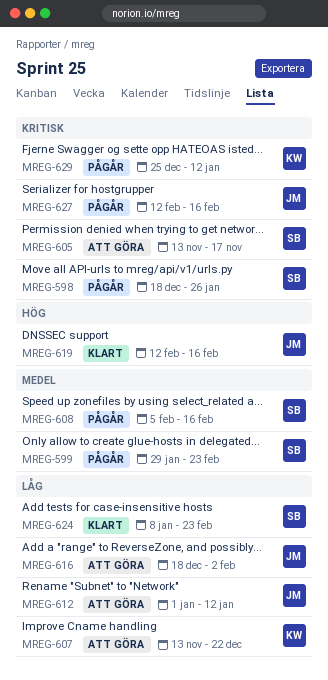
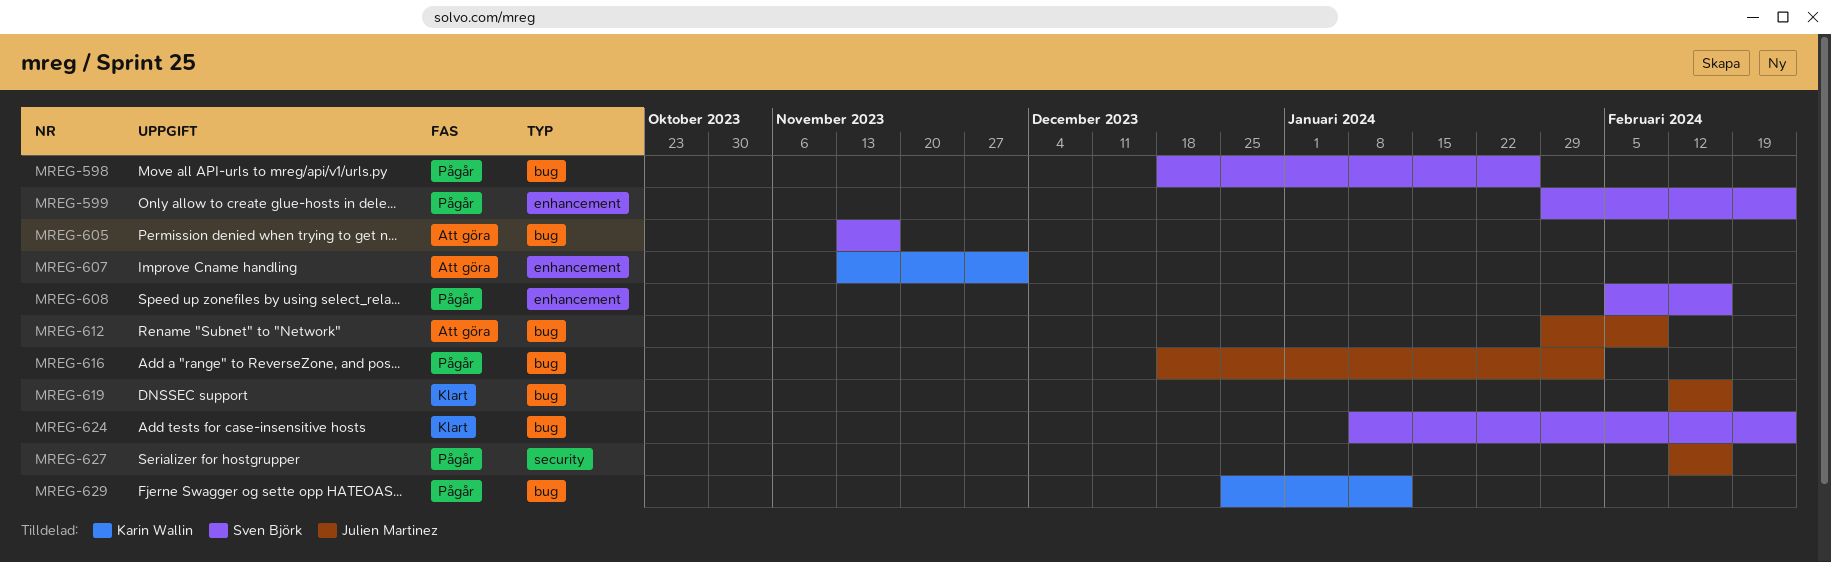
MREG-607, due: Dec 22 -> Dec 1
MREG-612, start: Jan 1 -> Jan 29
MREG-612, due: Jan 12 -> Feb 9
MREG-616, status: Att göra -> Pågår

